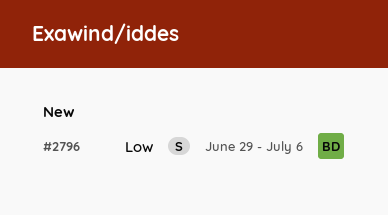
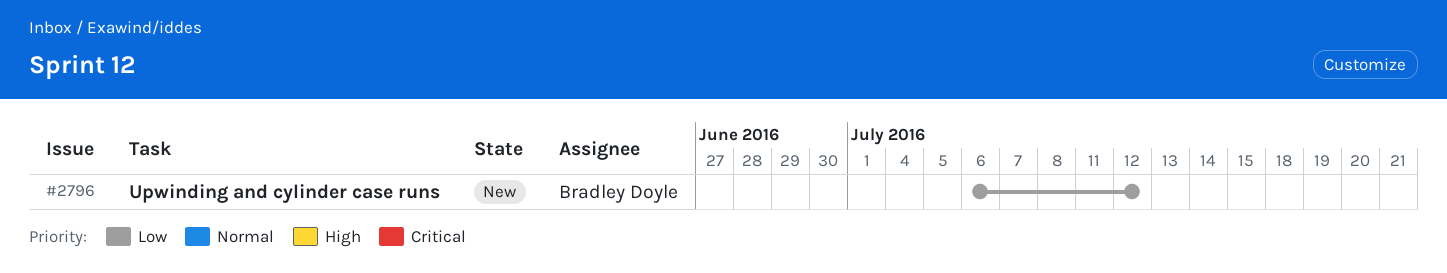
#2796, start: Jun 29 -> Jul 6
#2796, due: Jul 6 -> Jul 12

